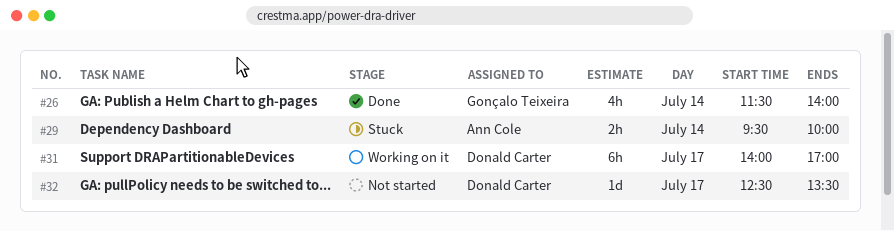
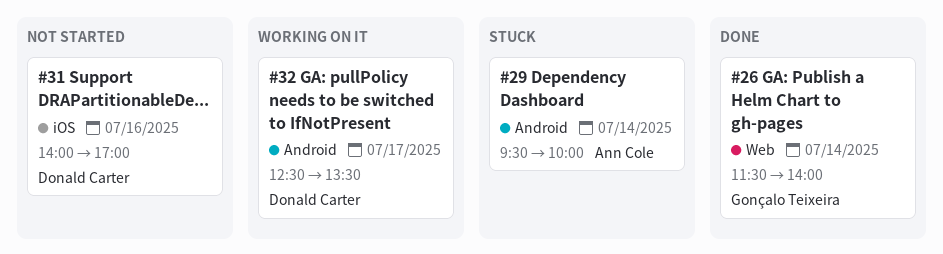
#31, status: Working on it -> Not started
#31, day: Jul 17 -> Jul 16
#32, status: Not started -> Working on it

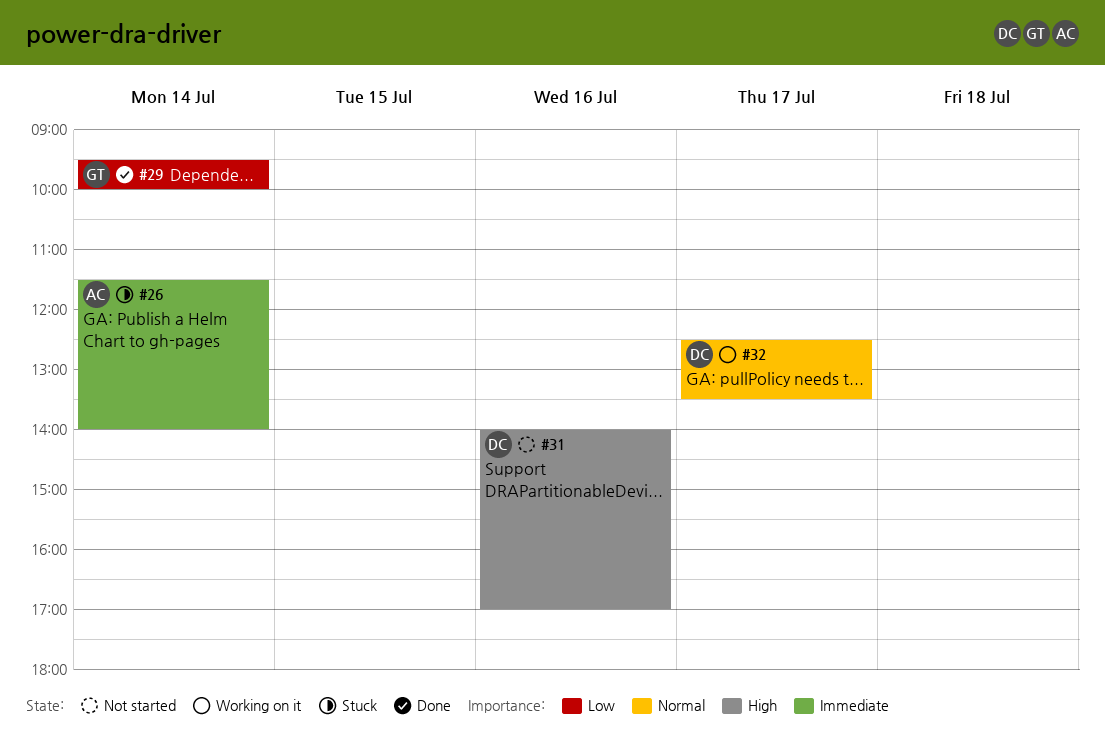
#26, status: Done -> Stuck
#26, owner: Gonçalo Teixeira -> Ann Cole
#29, status: Stuck -> Done
#29, owner: Ann Cole -> Gonçalo Teixeira

